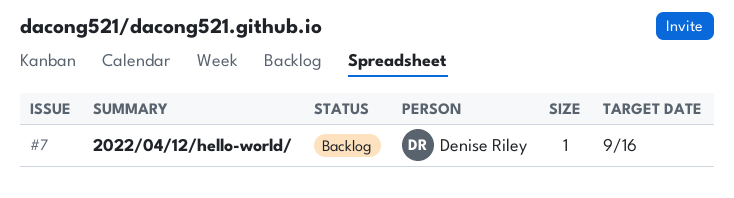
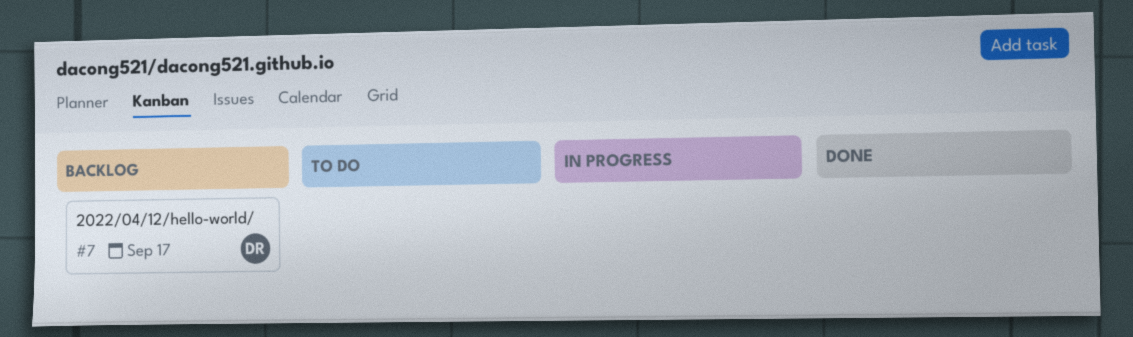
#7, due: Sep 16 -> Sep 17

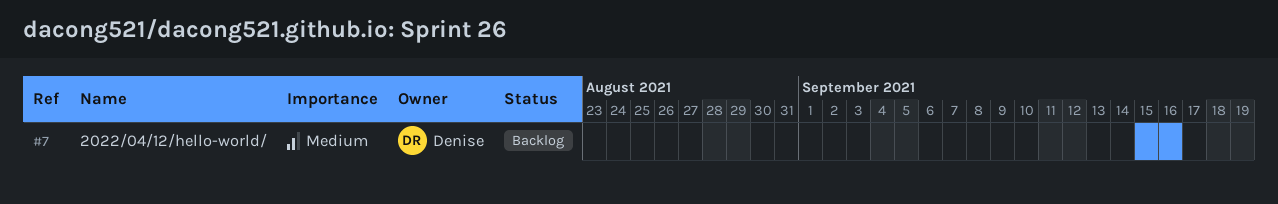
#7, due: Sep 17 -> Sep 16

